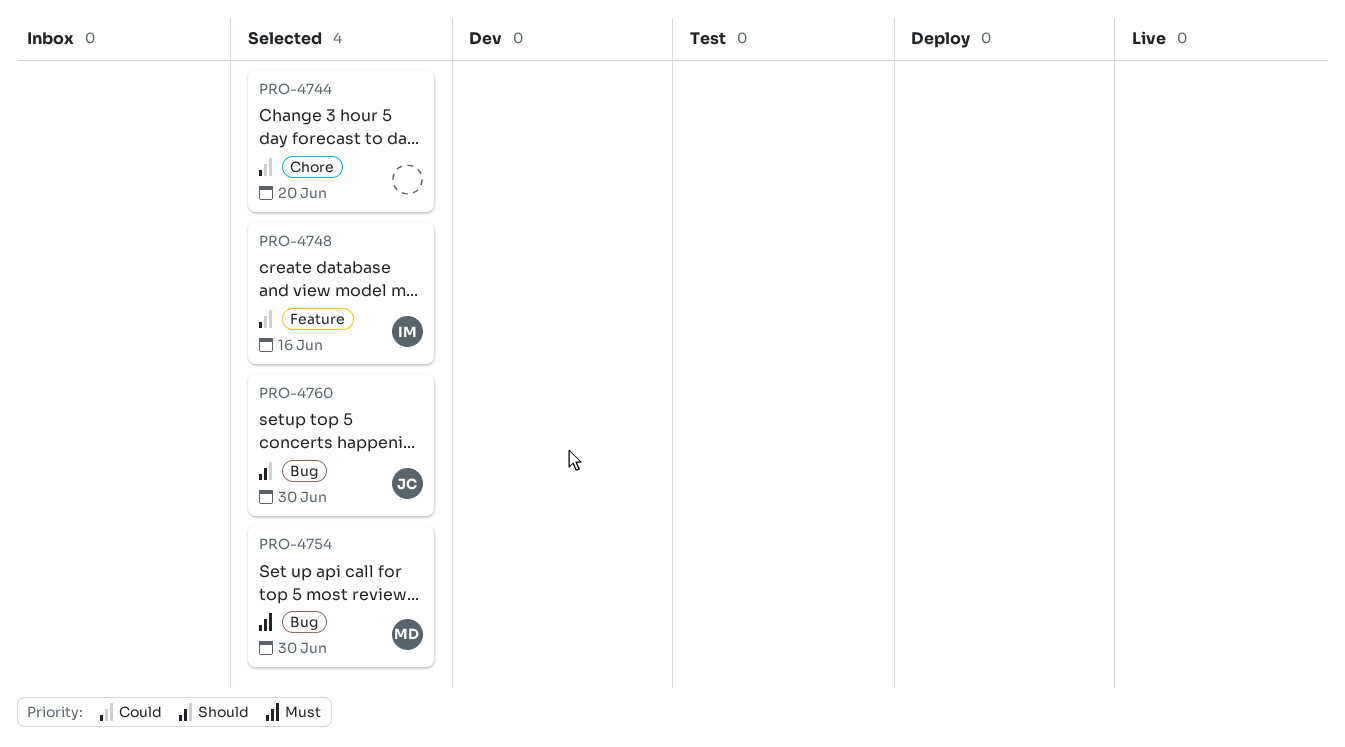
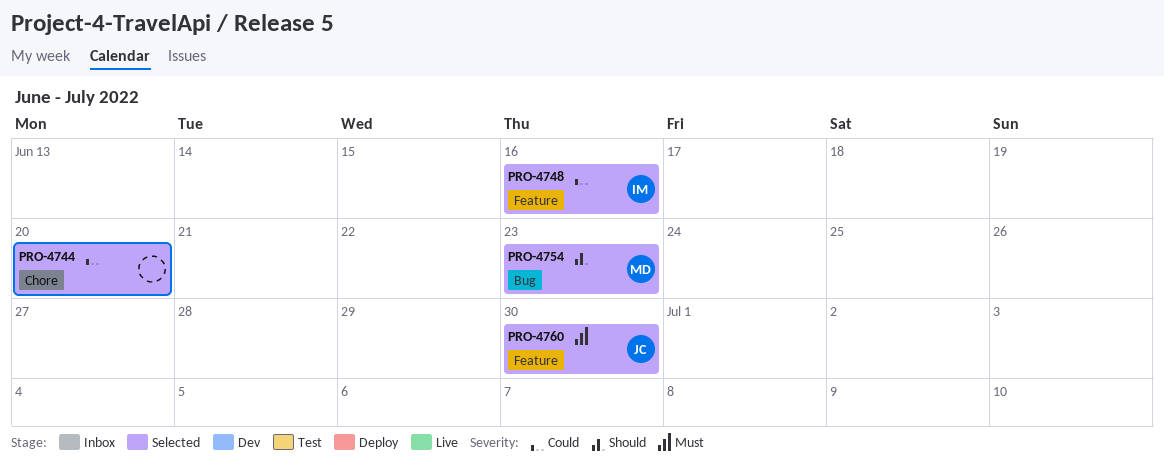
PRO-4754, priority: Must -> Should
PRO-4754, due: Jun 30 -> Jun 23
PRO-4760, priority: Should -> Must
PRO-4760, label: Bug -> Feature

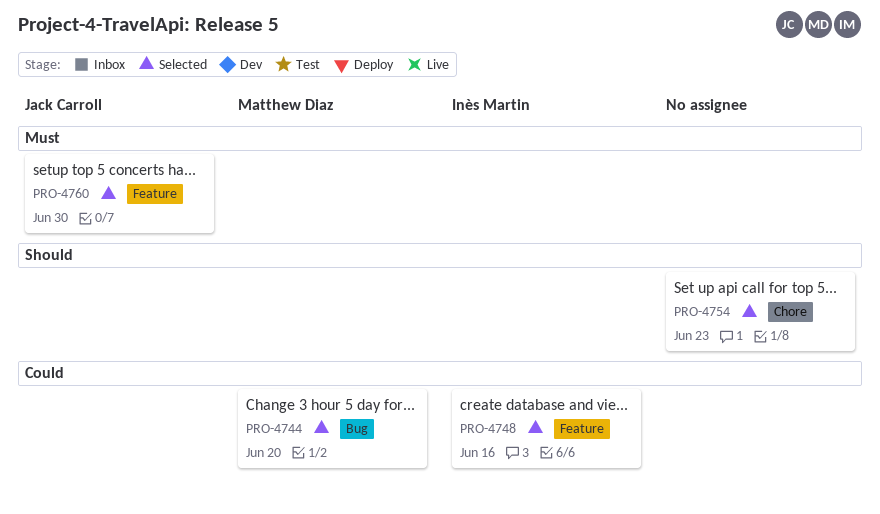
PRO-4744, owner: none -> Matthew Diaz
PRO-4744, label: Chore -> Bug
PRO-4754, owner: Matthew Diaz -> none
PRO-4754, label: Bug -> Chore

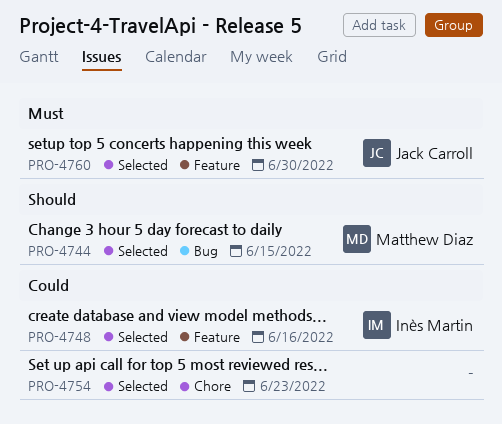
PRO-4744, priority: Could -> Should
PRO-4744, due: Jun 20 -> Jun 15
PRO-4754, priority: Should -> Could

